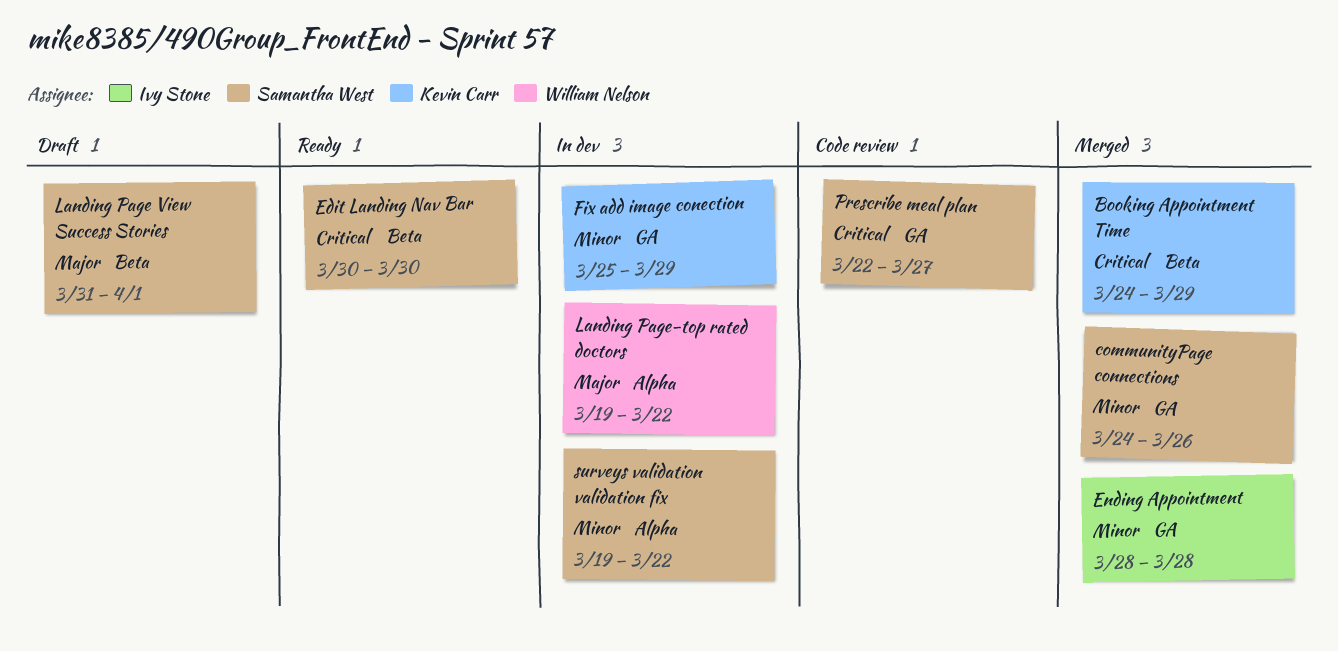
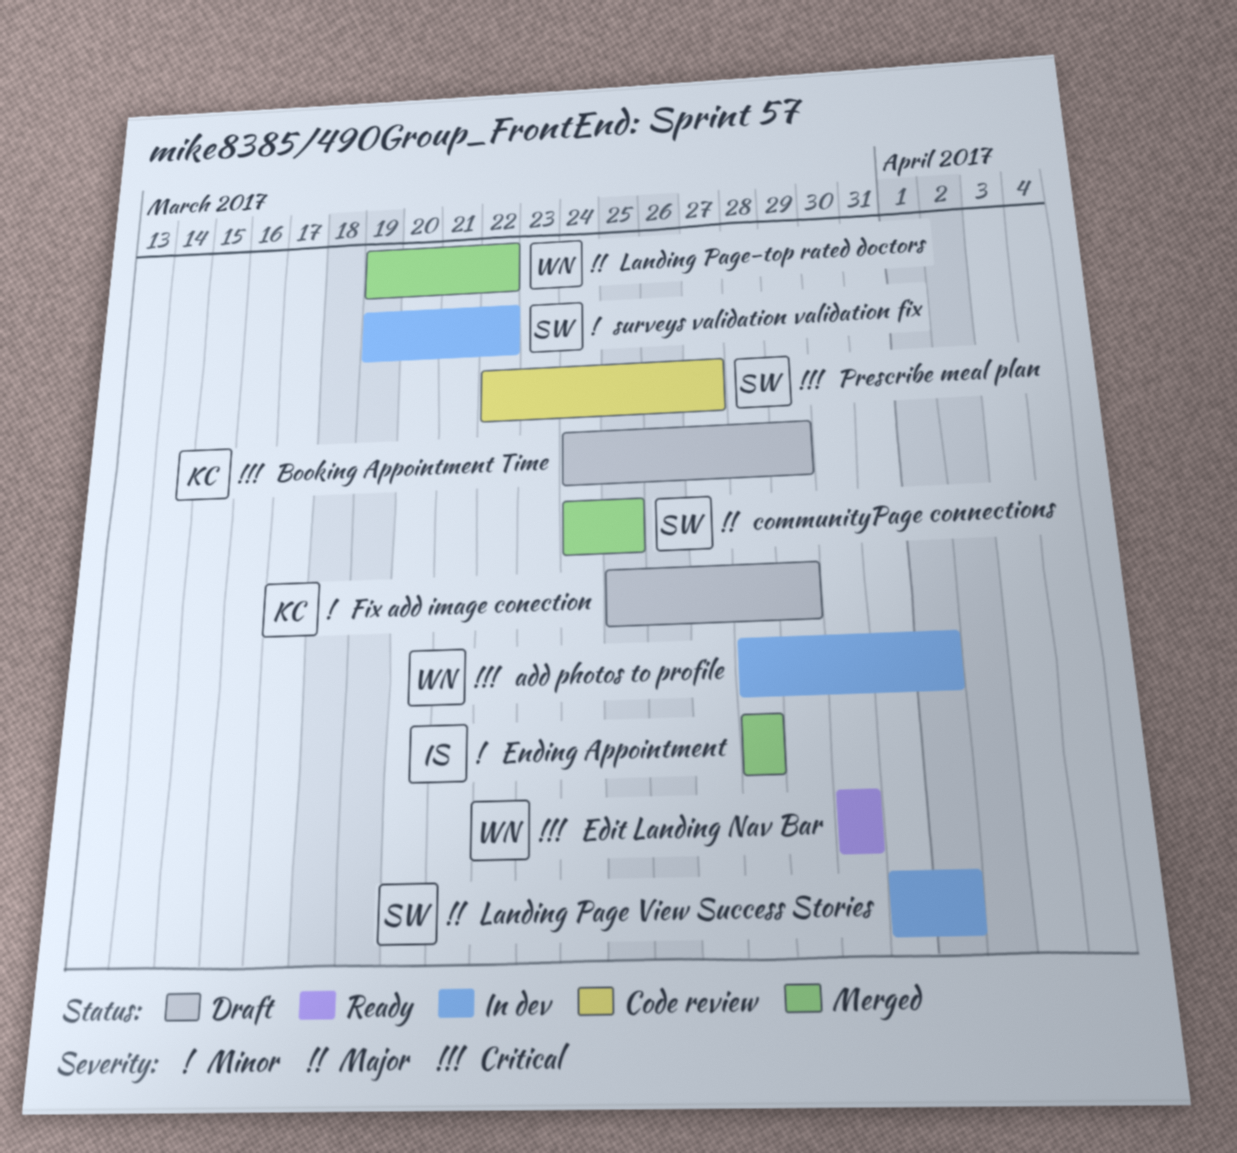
add photos to profile: none -> present
Booking Appointment Time, status: Merged -> Draft
communityPage connections, priority: Minor -> Major
communityPage connections, due: Mar 26 -> Mar 25
Edit Landing Nav Bar, owner: Samantha West -> William Nelson
Fix add image conection, status: In dev -> Draft
Landing Page View Success Stories, status: Draft -> In dev
Landing Page-top rated doctors, status: In dev -> Merged

